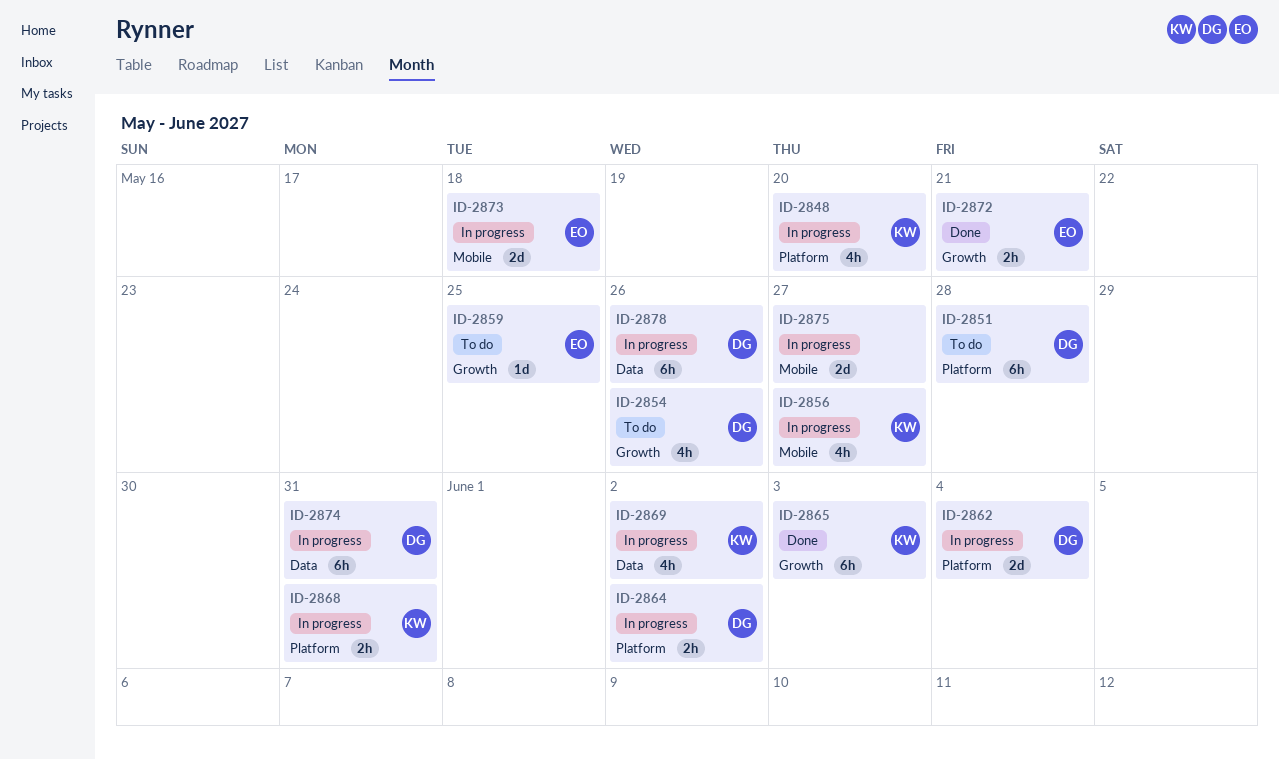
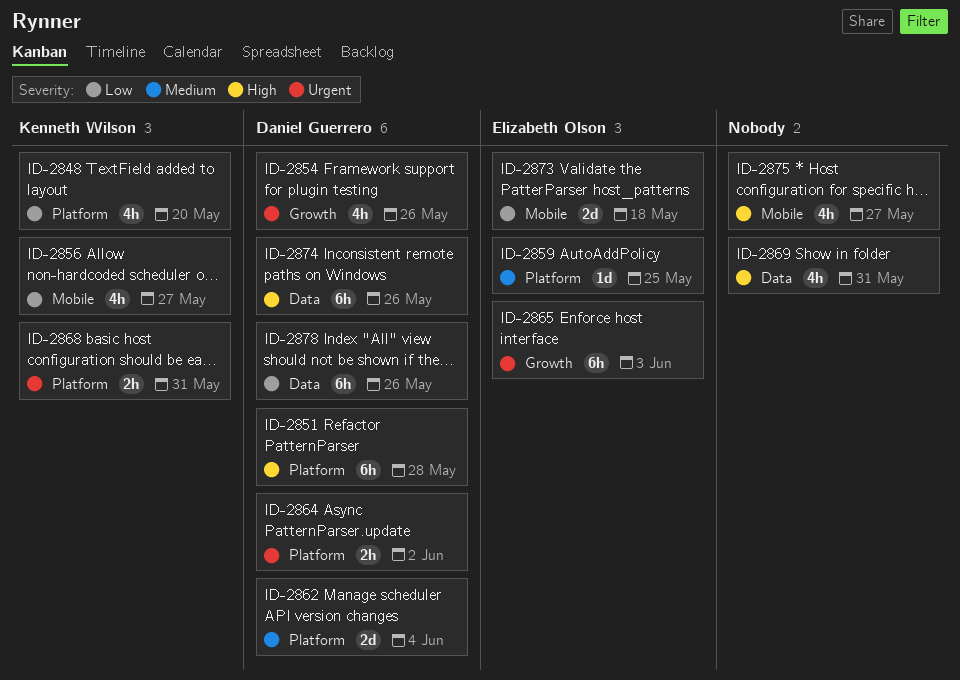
ID-2859, label: Growth -> Platform
ID-2865, owner: Kenneth Wilson -> Elizabeth Olson
ID-2869, owner: Kenneth Wilson -> none
ID-2869, due: Jun 2 -> May 31
ID-2872: present -> none
ID-2874, due: May 31 -> May 26
ID-2875, estimate: 2d -> 4h

